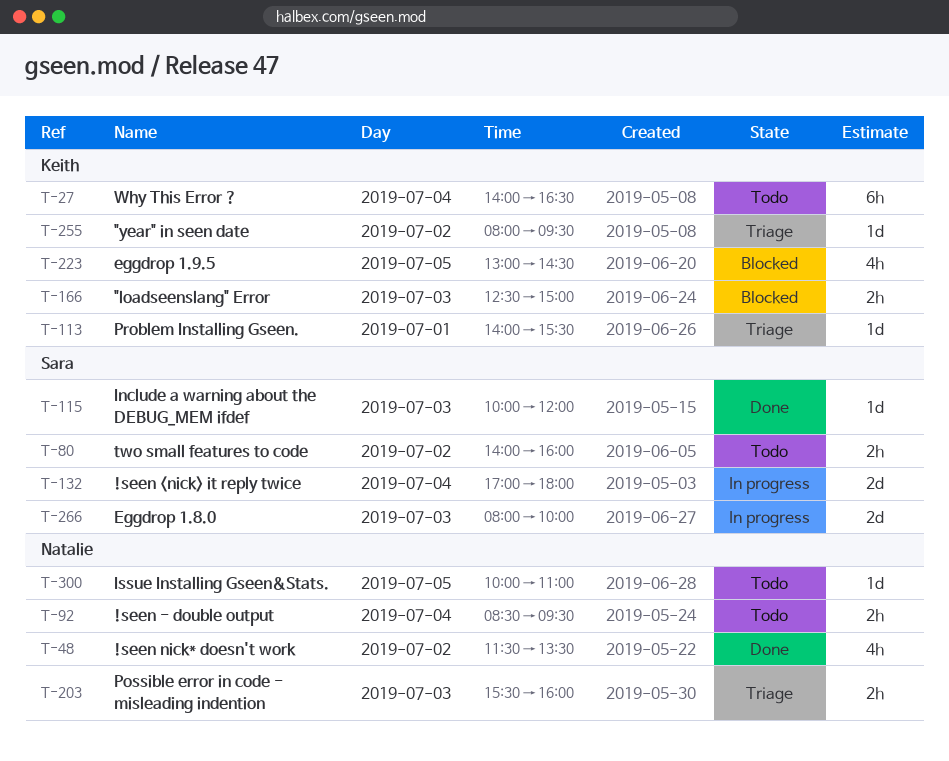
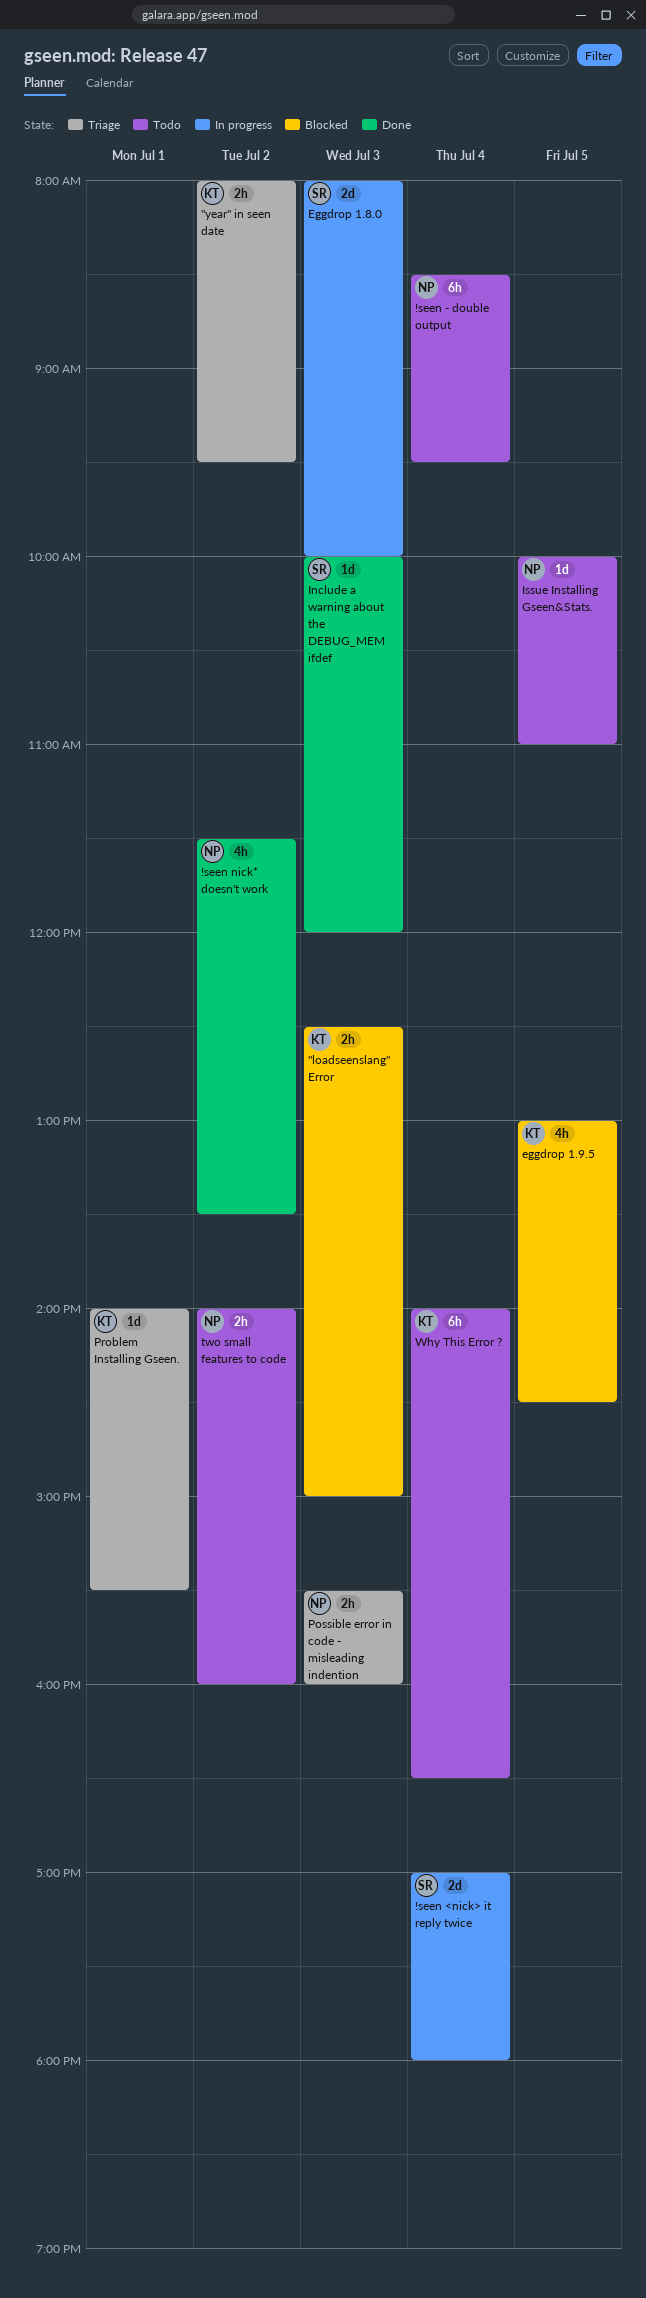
!seen - double output, estimate: 2h -> 6h
"year" in seen date, estimate: 1d -> 2h
two small features to code, owner: Sara -> Natalie

